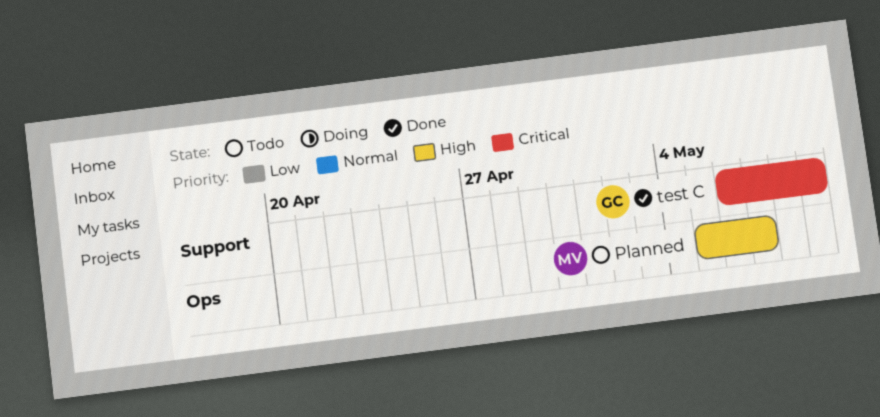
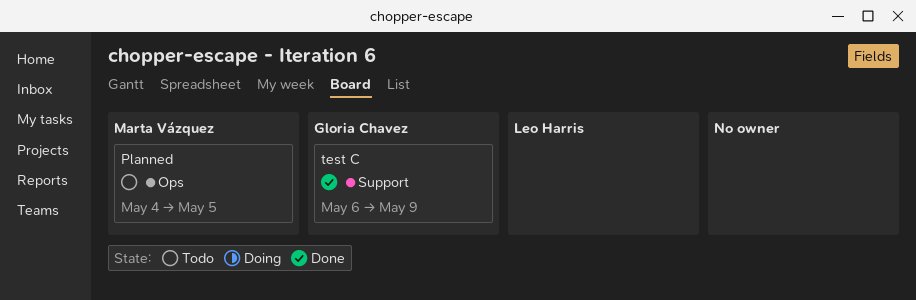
Planned, start: May 5 -> May 4
Planned, due: May 7 -> May 5

